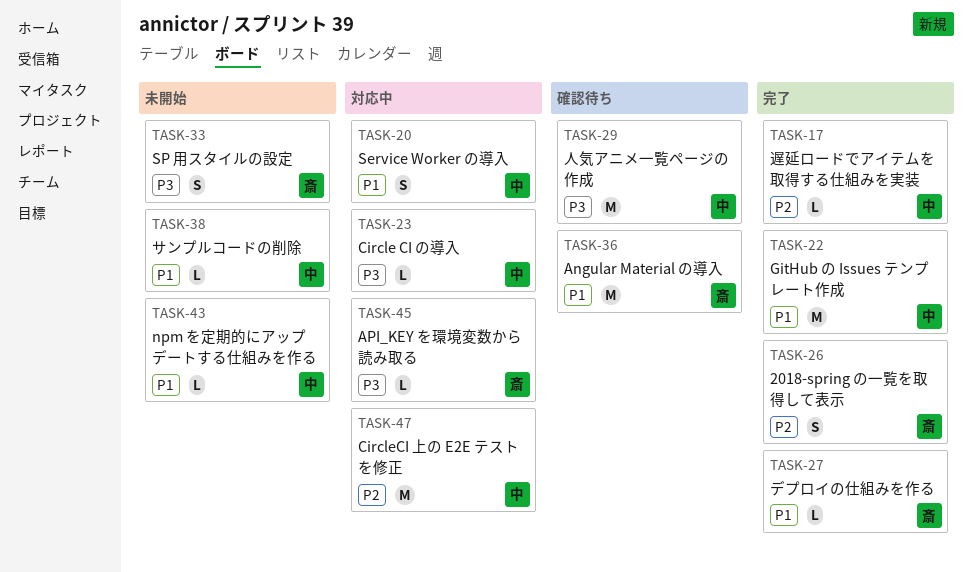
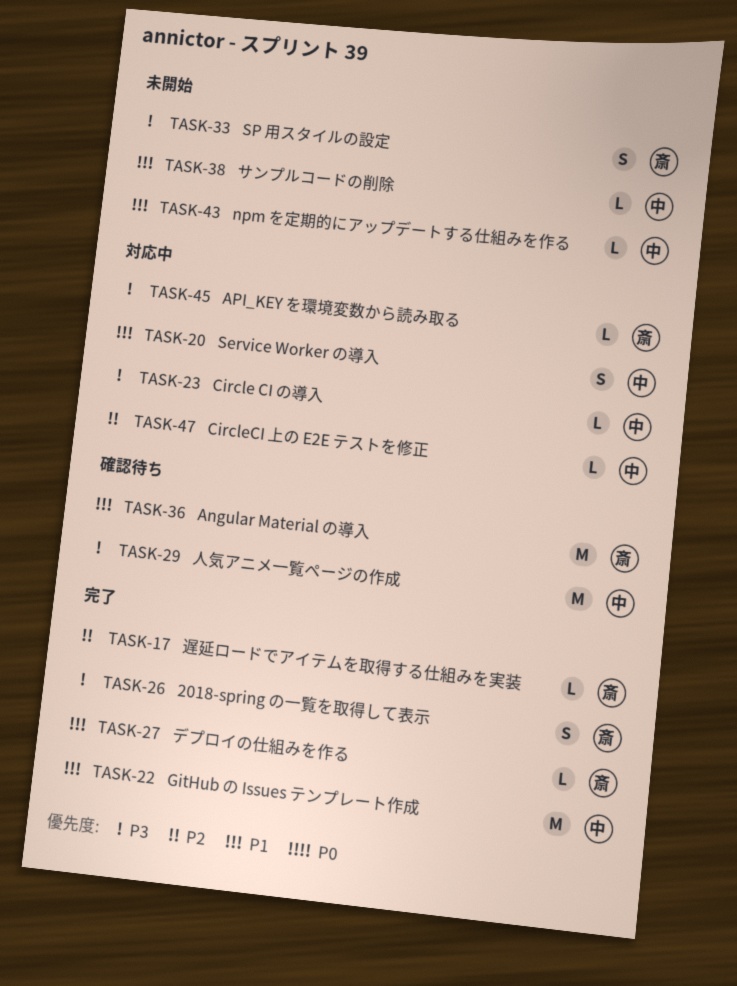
TASK-17, owner: 中 -> 斎
TASK-26, priority: P2 -> P3
TASK-47, estimate: M -> L

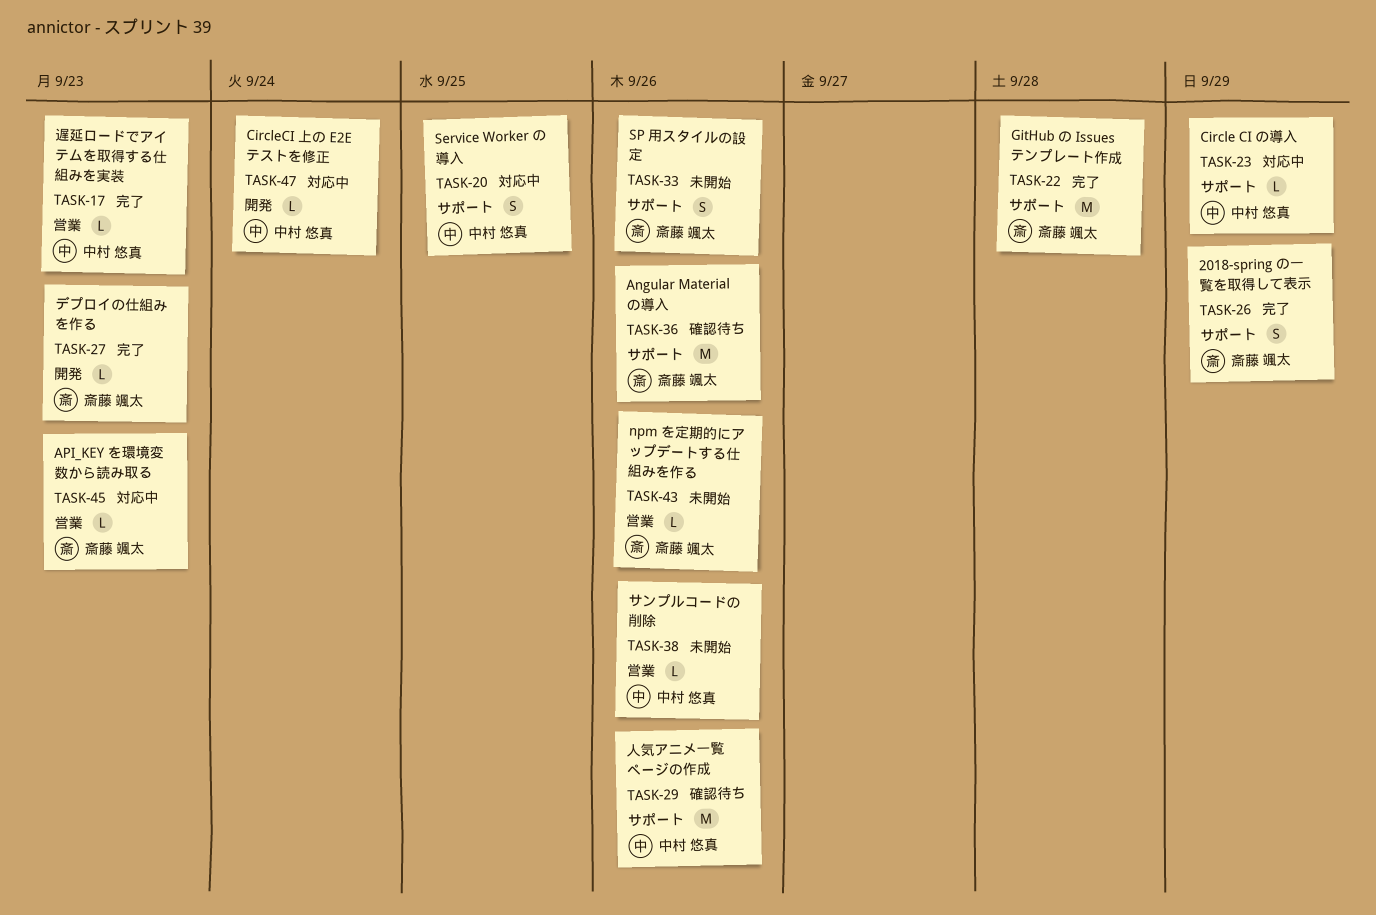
TASK-17, owner: 斎藤 颯太 -> 中村 悠真
TASK-22, owner: 中村 悠真 -> 斎藤 颯太
TASK-43, owner: 中村 悠真 -> 斎藤 颯太

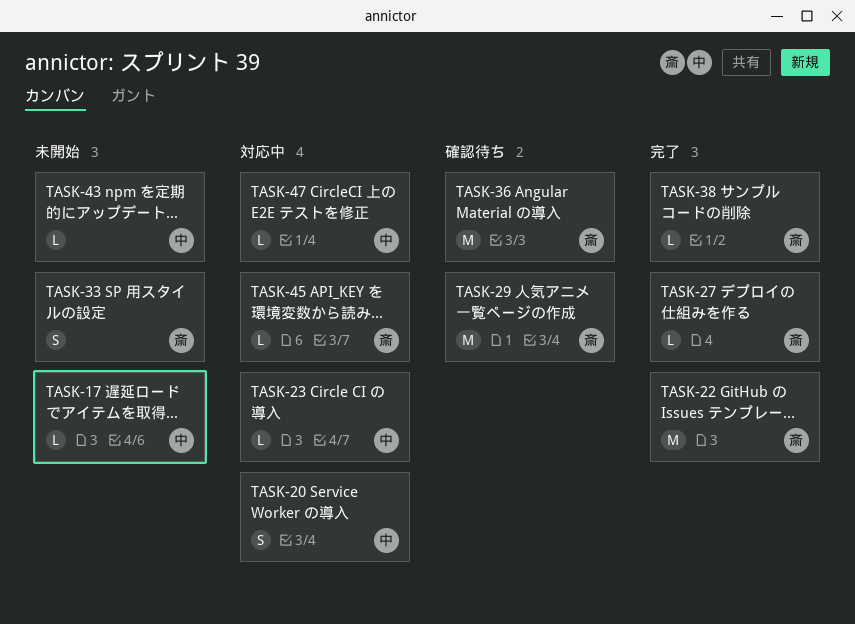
TASK-17, status: 完了 -> 未開始
TASK-26: present -> none
TASK-29, owner: 中村 悠真 -> 斎藤 颯太
TASK-38, status: 未開始 -> 完了
TASK-38, owner: 中村 悠真 -> 斎藤 颯太
TASK-43, owner: 斎藤 颯太 -> 中村 悠真

